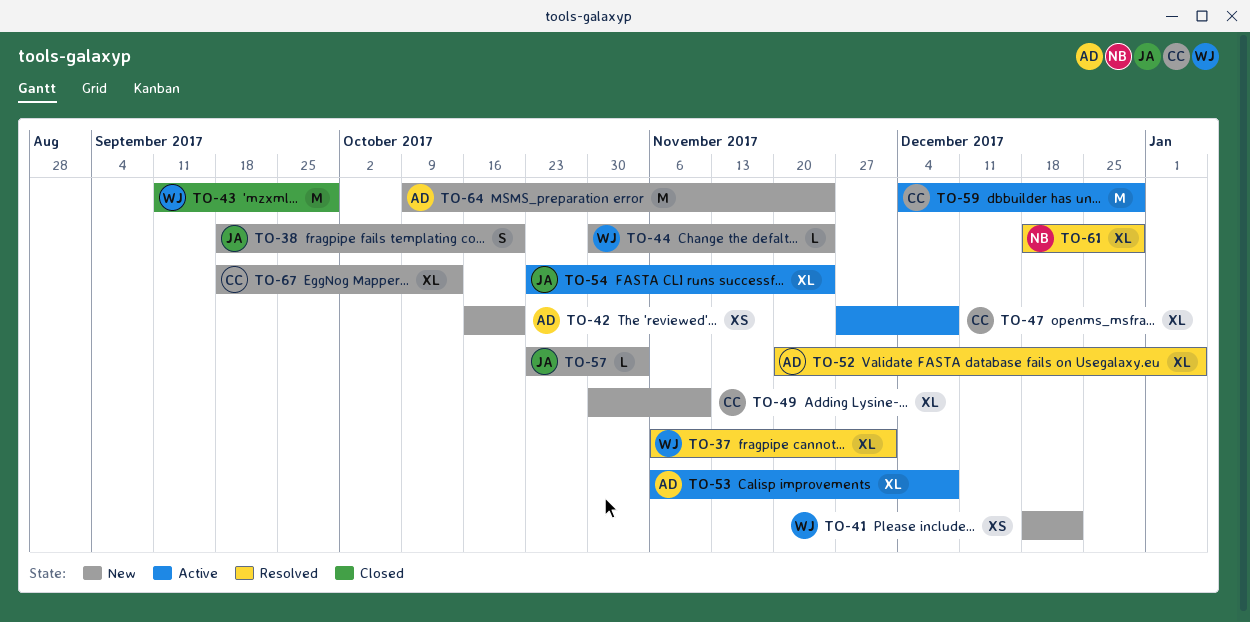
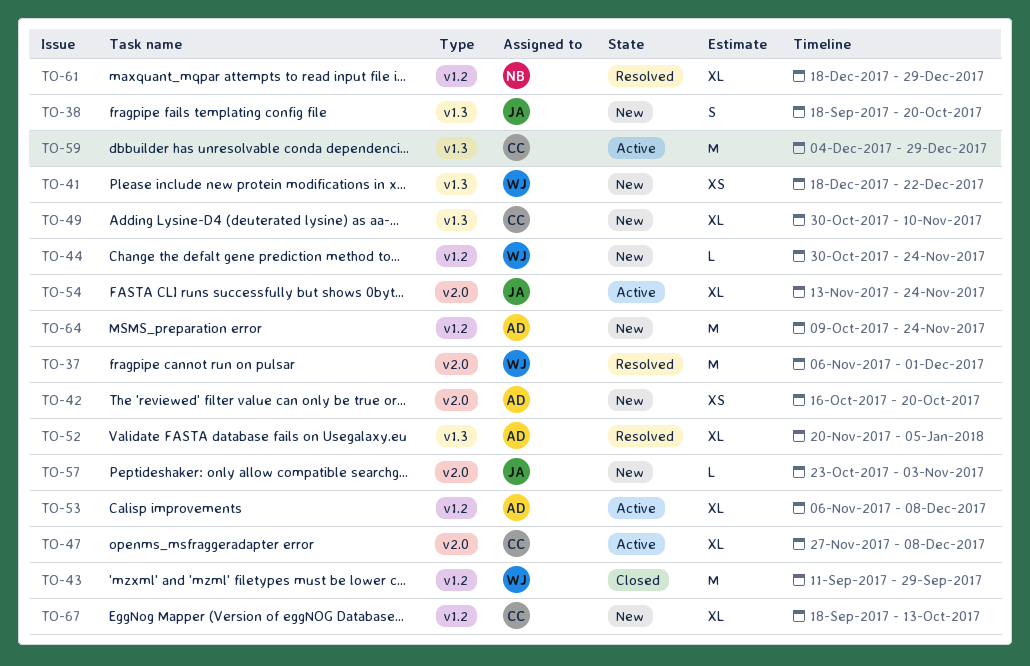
TO-37, estimate: XL -> M
TO-54, start: Oct 23 -> Nov 13

